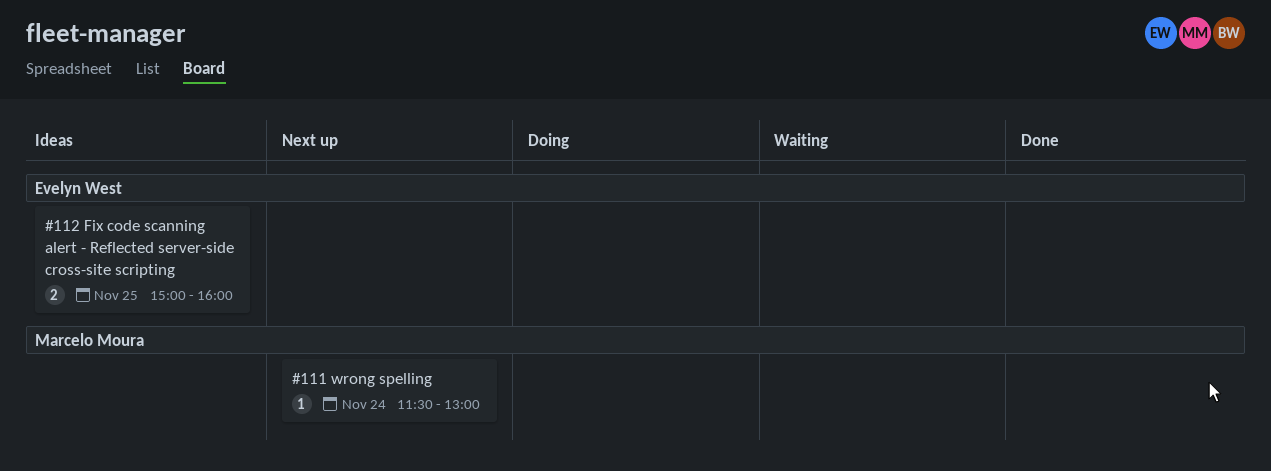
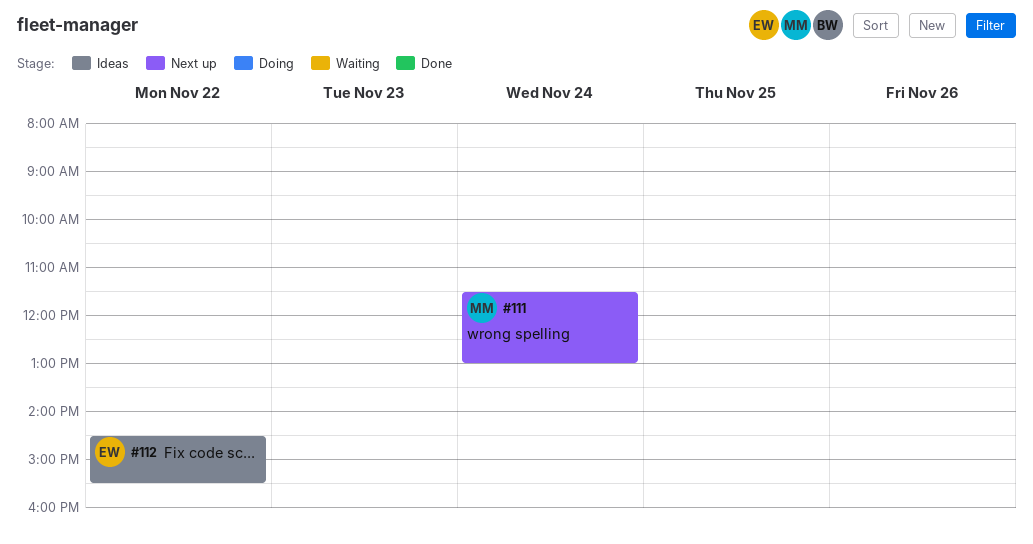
#112, day: Nov 25 -> Nov 22
#112, begins: 15:00 -> 14:30
#112, ends: 16:00 -> 15:30

